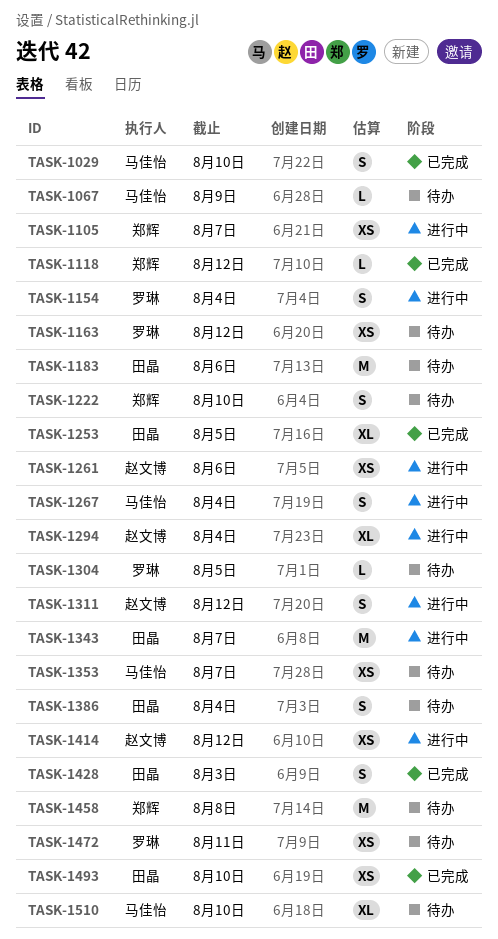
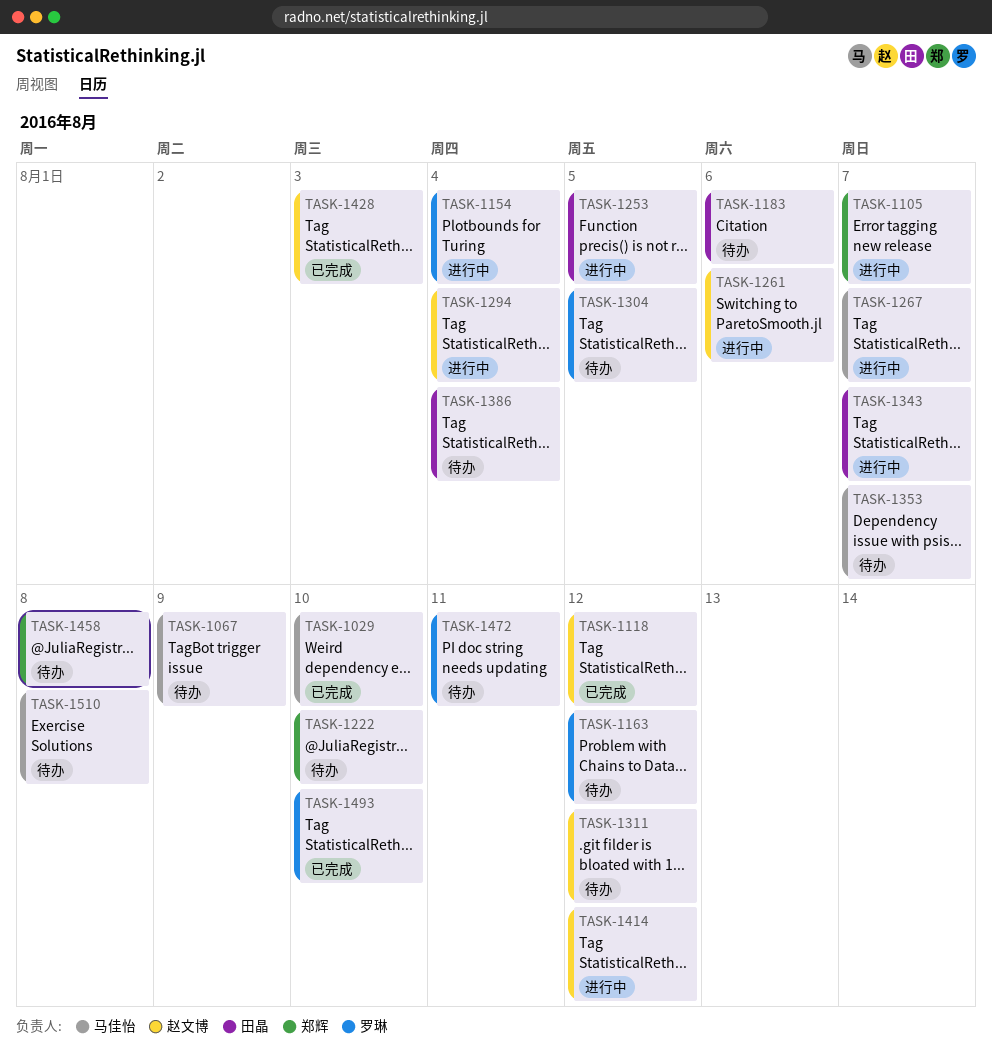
TASK-1118, owner: 郑辉 -> 赵文博
TASK-1253, status: 已完成 -> 进行中
TASK-1267, due: Aug 4 -> Aug 7
TASK-1311, status: 进行中 -> 待办
TASK-1428, owner: 田晶 -> 赵文博
TASK-1493, owner: 田晶 -> 罗琳
TASK-1510, due: Aug 10 -> Aug 8

